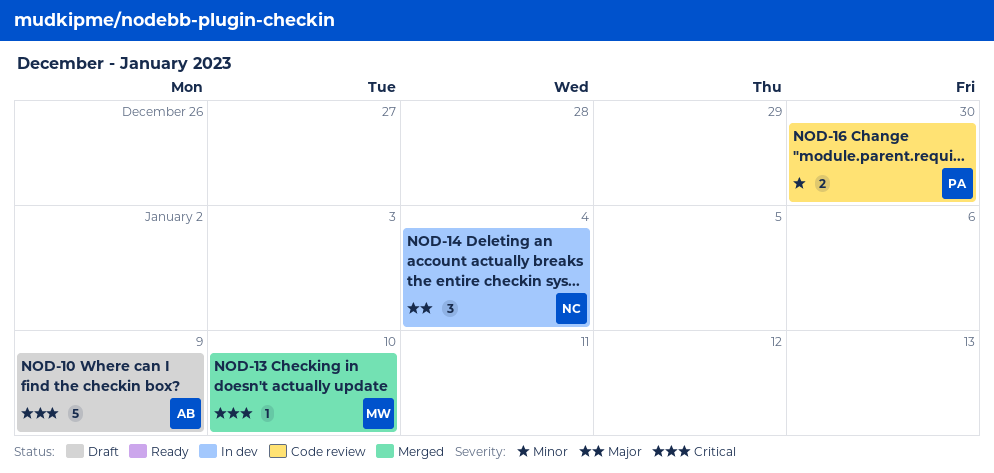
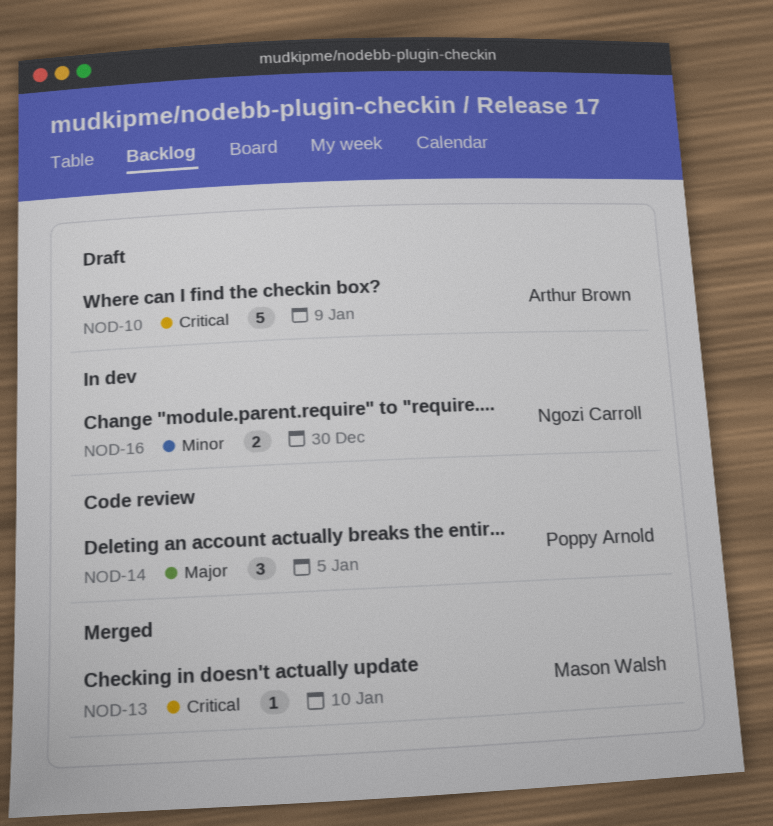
NOD-14, status: In dev -> Code review
NOD-14, owner: Ngozi Carroll -> Poppy Arnold
NOD-14, due: Jan 4 -> Jan 5
NOD-16, status: Code review -> In dev
NOD-16, owner: Poppy Arnold -> Ngozi Carroll

